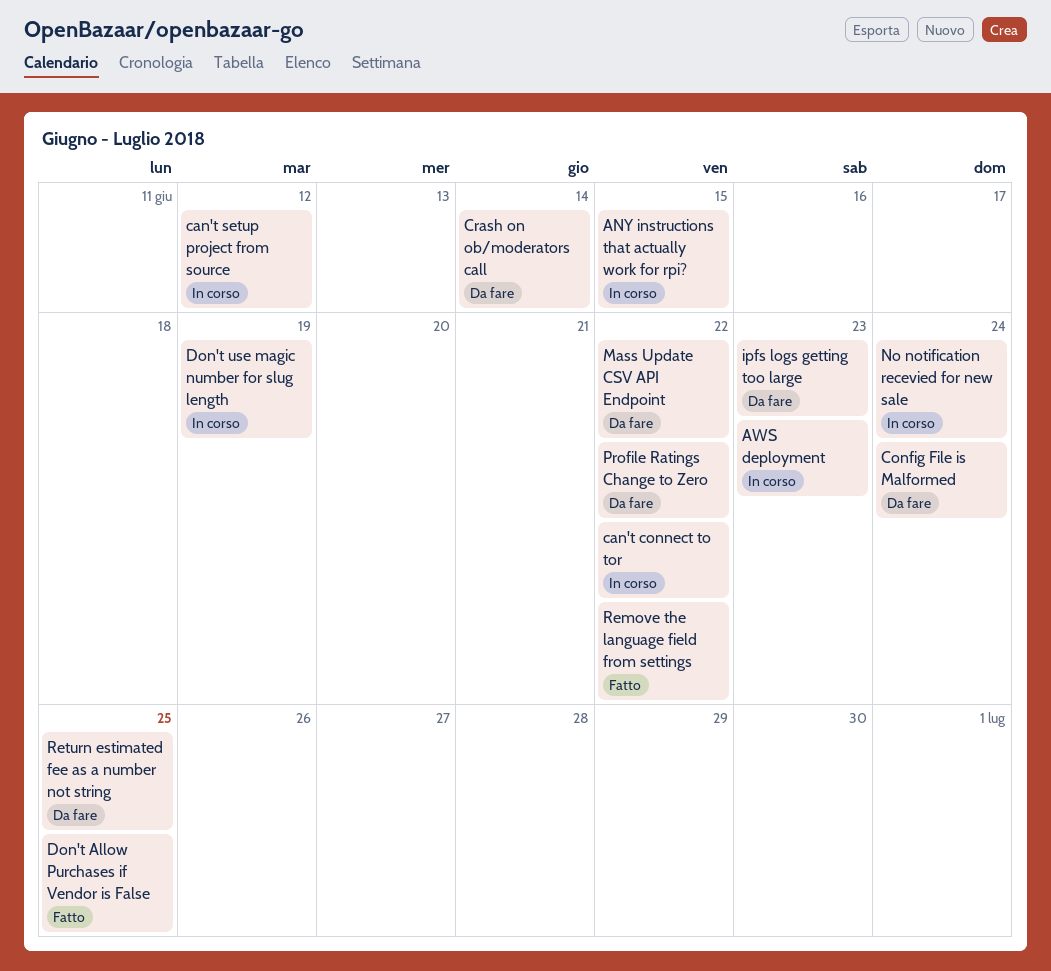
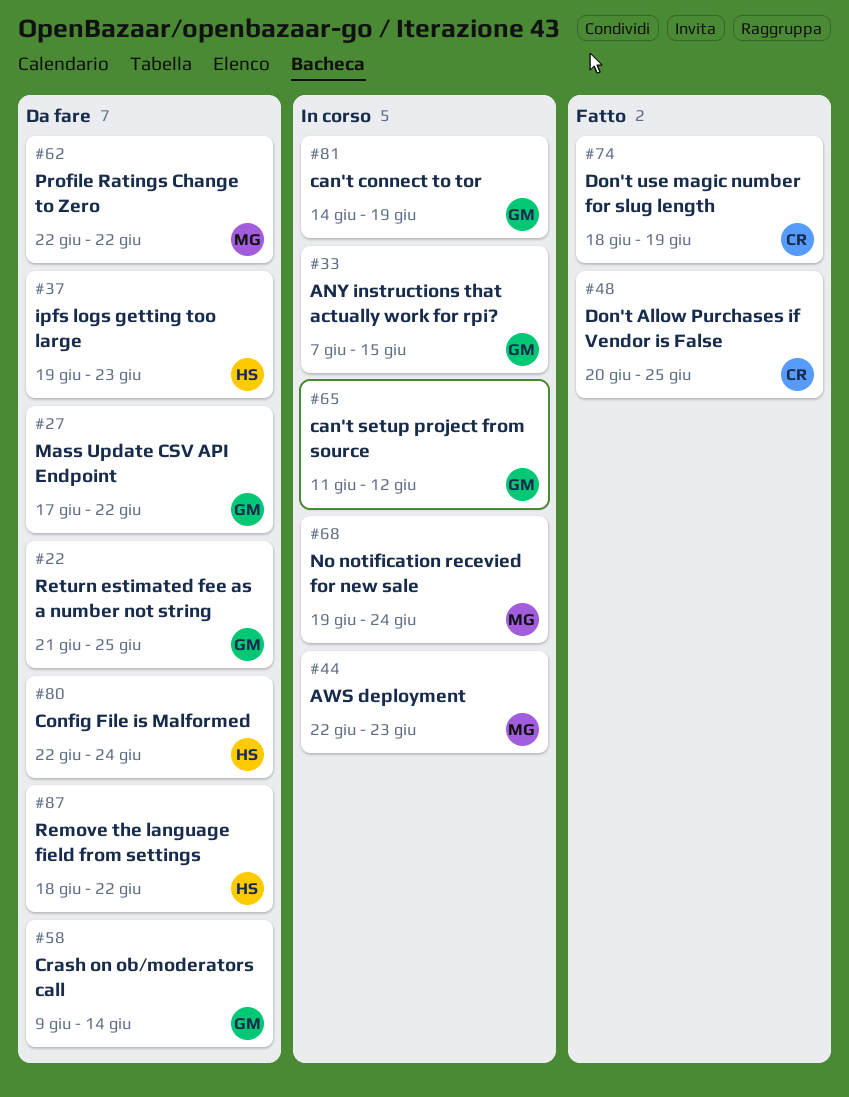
can't connect to tor, due: Jun 22 -> Jun 19
Don't use magic number for slug length, status: In corso -> Fatto
Remove the language field from settings, status: Fatto -> Da fare

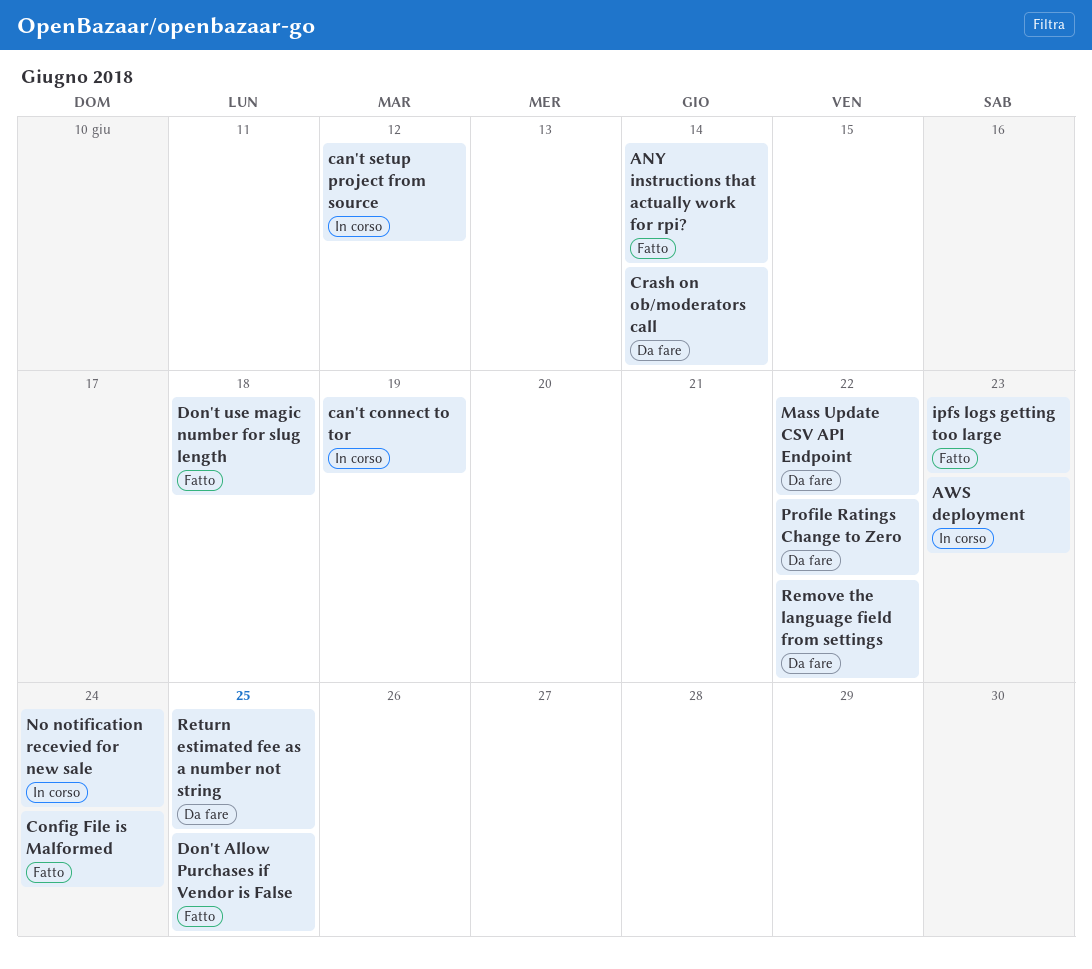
ANY instructions that actually work for rpi?, status: In corso -> Fatto
ANY instructions that actually work for rpi?, due: Jun 15 -> Jun 14
Config File is Malformed, status: Da fare -> Fatto
Don't use magic number for slug length, due: Jun 19 -> Jun 18
ipfs logs getting too large, status: Da fare -> Fatto

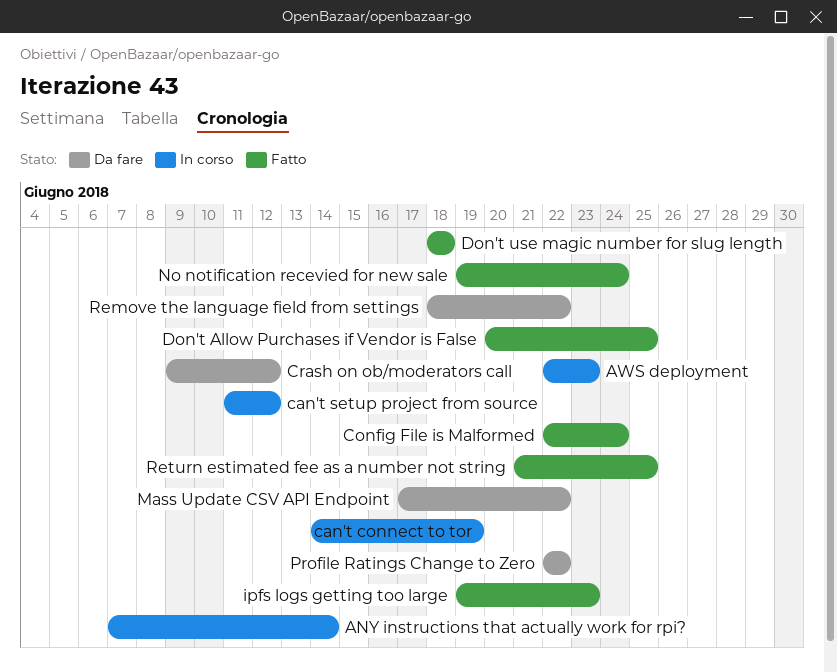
ANY instructions that actually work for rpi?, status: Fatto -> In corso
Crash on ob/moderators call, due: Jun 14 -> Jun 12
No notification recevied for new sale, status: In corso -> Fatto
Return estimated fee as a number not string, status: Da fare -> Fatto

